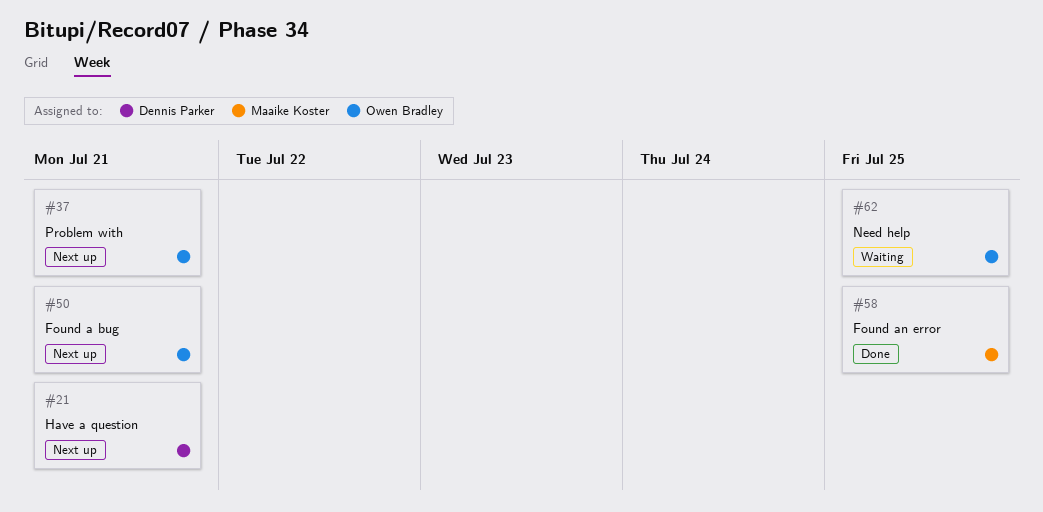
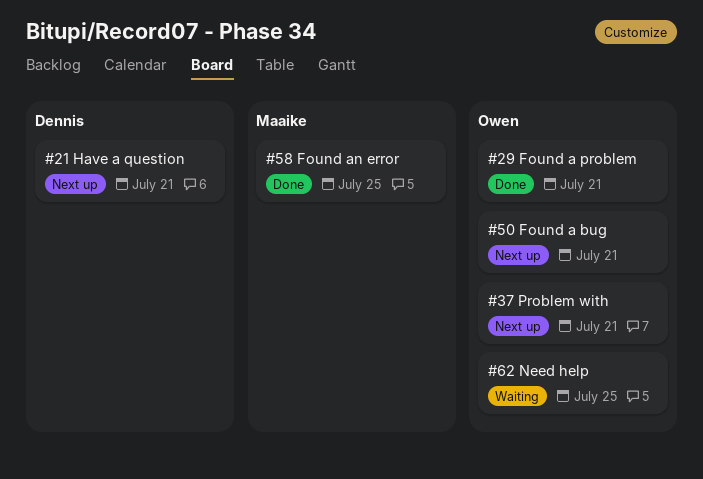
#29: none -> present

